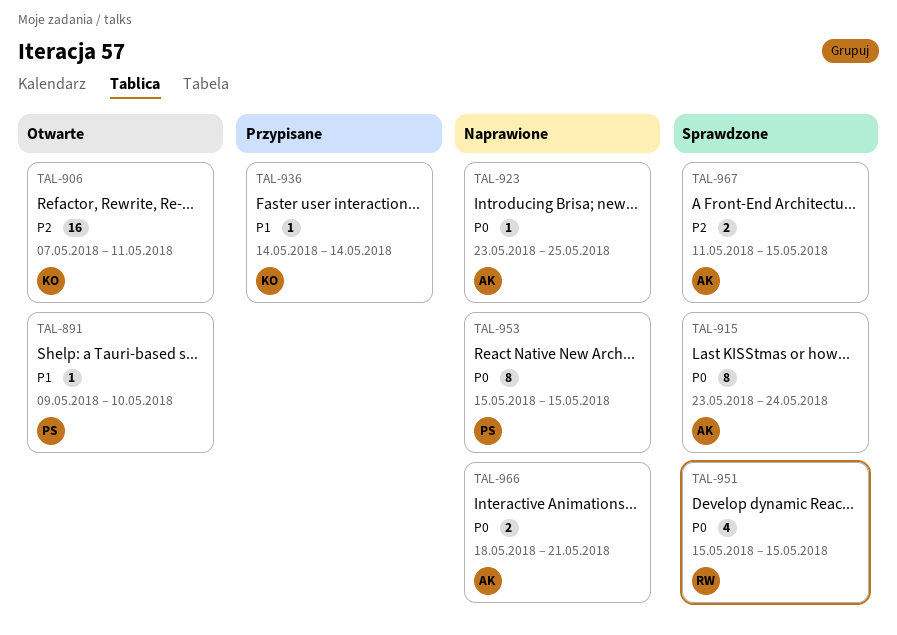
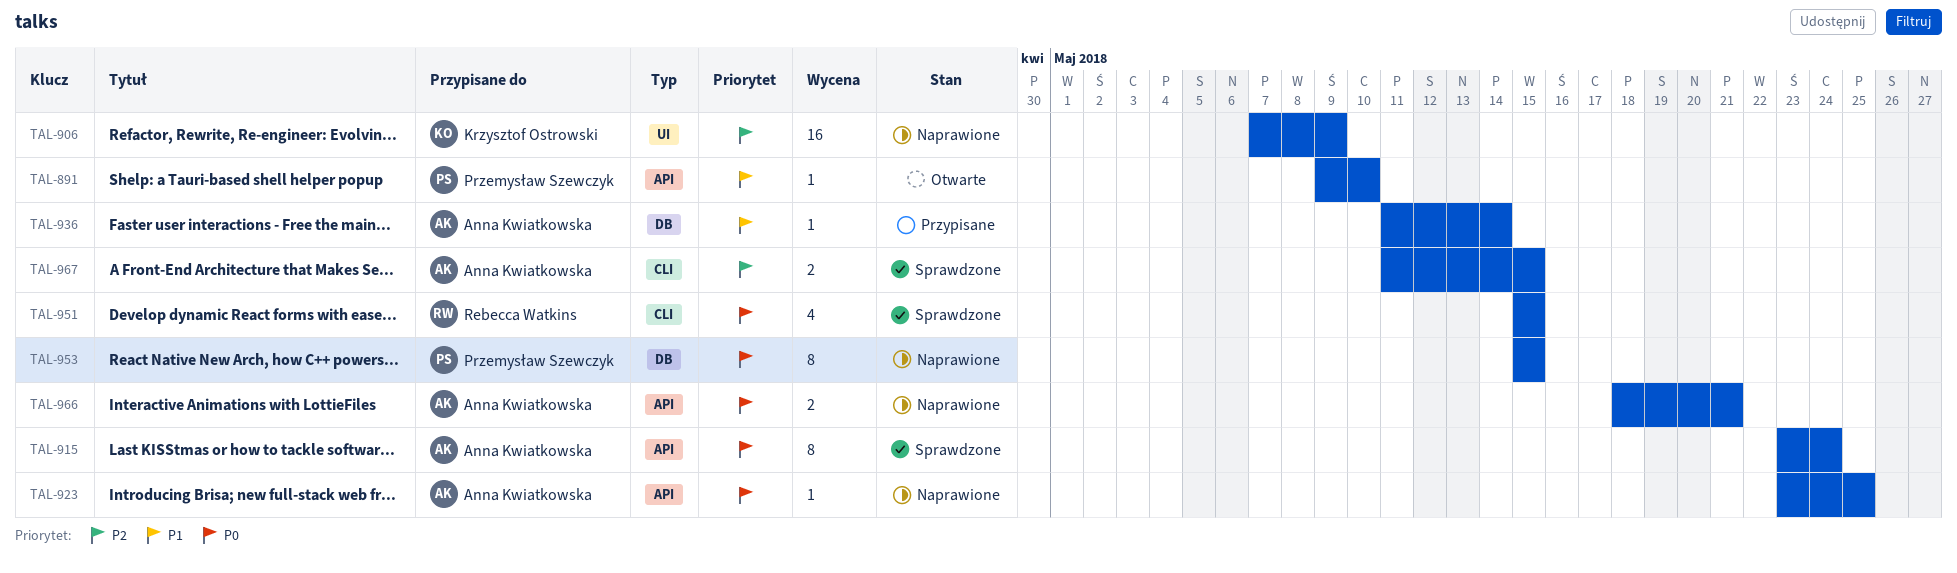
TAL-906, status: Otwarte -> Naprawione
TAL-906, due: May 11 -> May 9
TAL-936, owner: Krzysztof Ostrowski -> Anna Kwiatkowska
TAL-936, start: May 14 -> May 11

